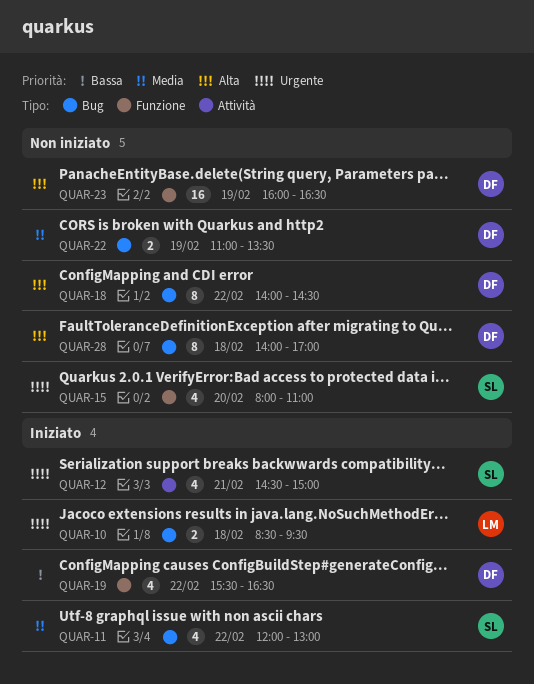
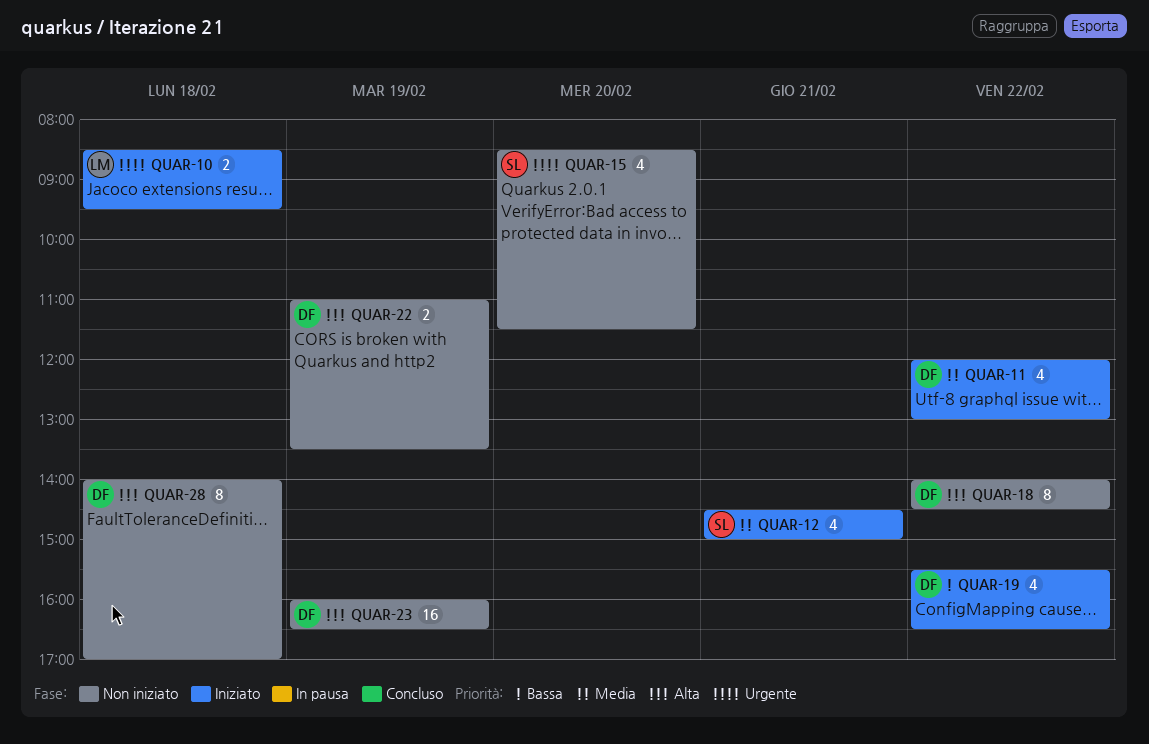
QUAR-11, owner: SL -> DF
QUAR-12, priority: Urgente -> Media
QUAR-15, begins: 08:00 -> 08:30
QUAR-15, ends: 11:00 -> 11:30
QUAR-22, priority: Media -> Alta

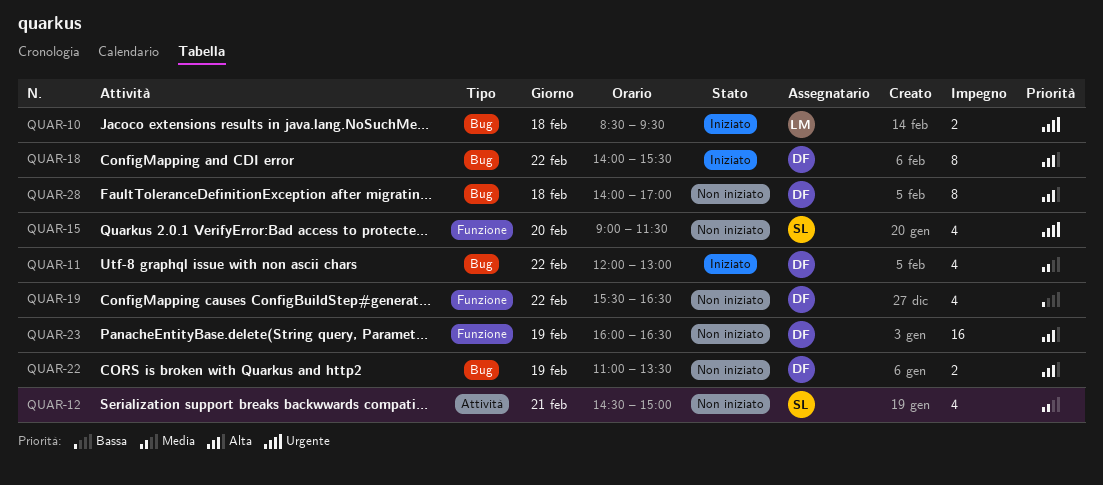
QUAR-12, status: Iniziato -> Non iniziato
QUAR-15, begins: 08:30 -> 09:00
QUAR-18, status: Non iniziato -> Iniziato
QUAR-18, ends: 14:30 -> 15:30
QUAR-19, status: Iniziato -> Non iniziato

